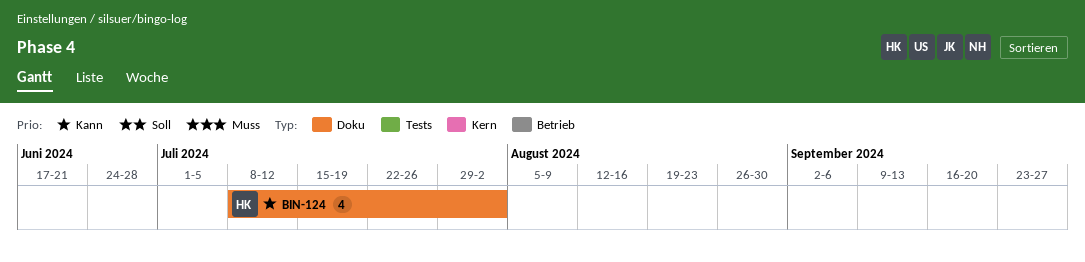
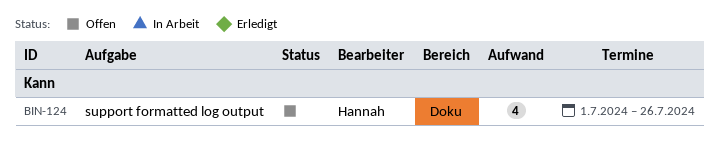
BIN-124, start: Jul 8 -> Jul 1
BIN-124, due: Aug 2 -> Jul 26

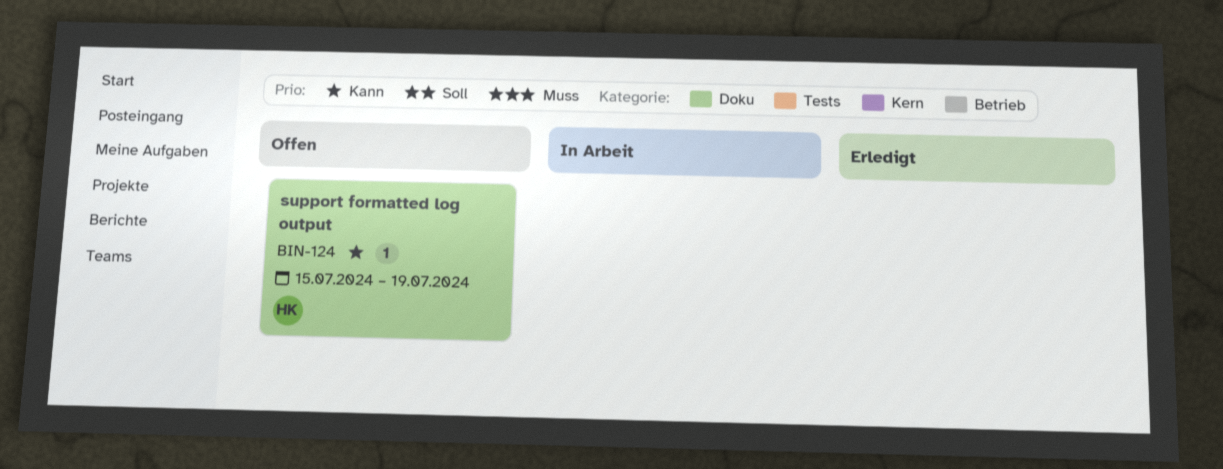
BIN-124, estimate: 4 -> 1
BIN-124, start: Jul 1 -> Jul 15
BIN-124, due: Jul 26 -> Jul 19

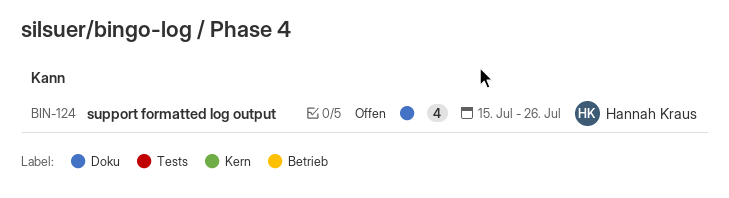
BIN-124, estimate: 1 -> 4
BIN-124, due: Jul 19 -> Jul 26

